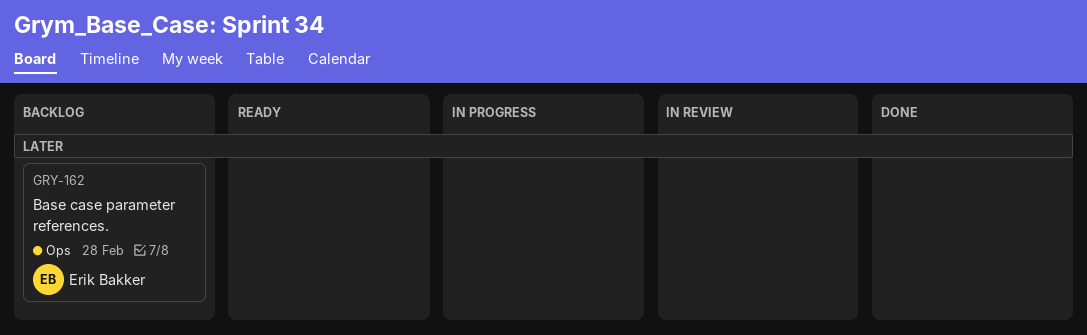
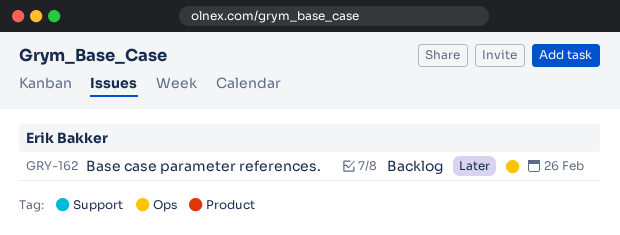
GRY-162, due: Feb 28 -> Feb 26

